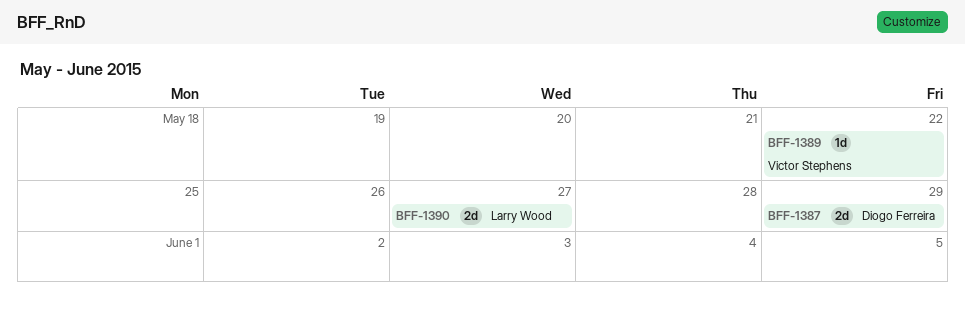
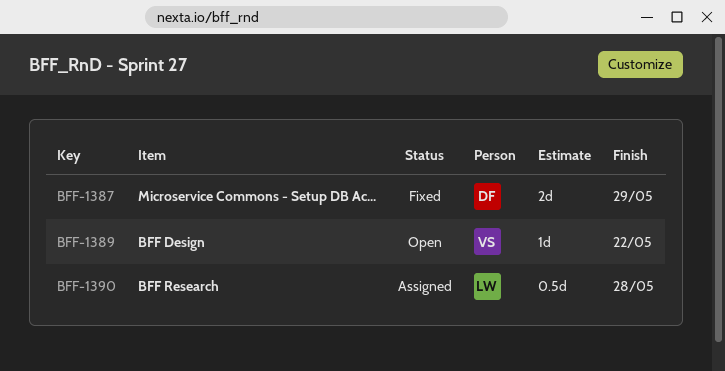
BFF-1390, estimate: 2d -> 0.5d
BFF-1390, due: May 27 -> May 28

